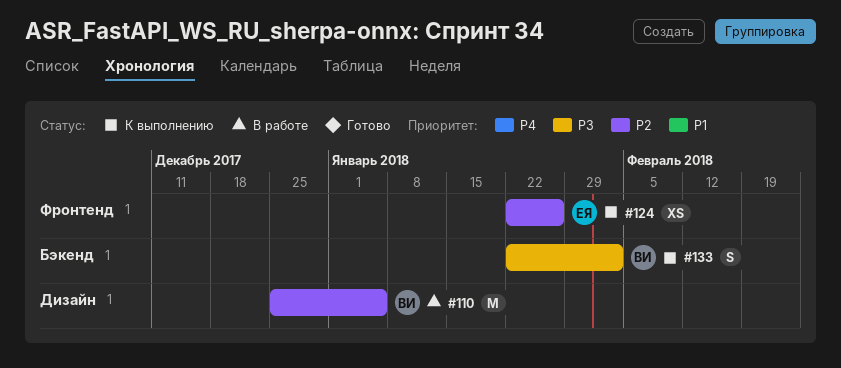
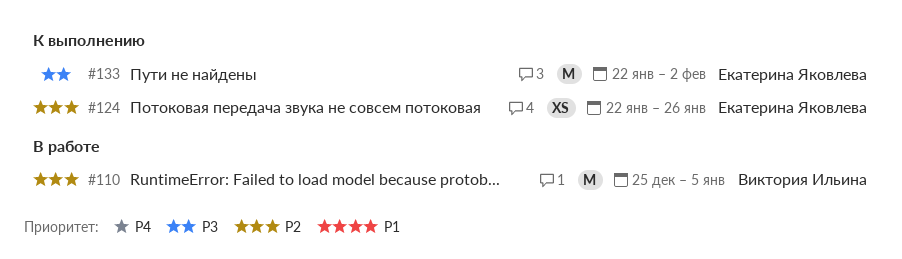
#133, owner: Виктория Ильина -> Екатерина Яковлева
#133, estimate: S -> M

